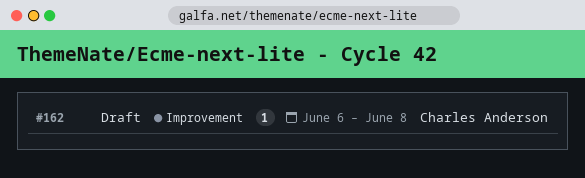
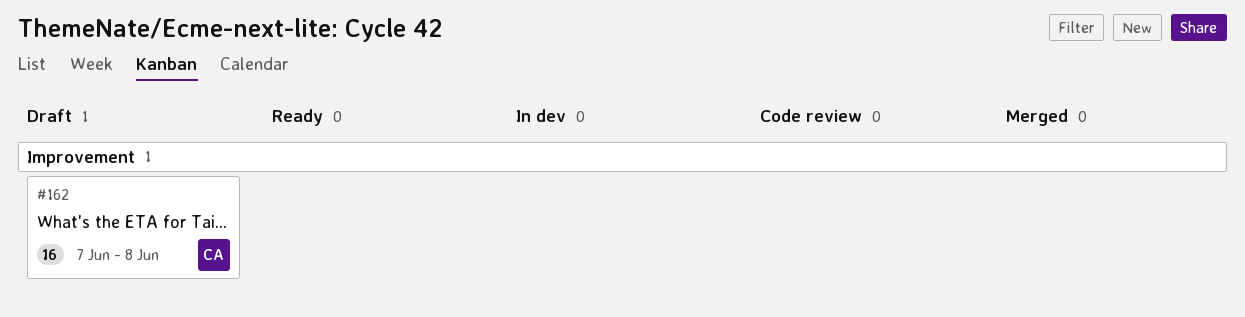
#162, estimate: 1 -> 16
#162, start: Jun 6 -> Jun 7

